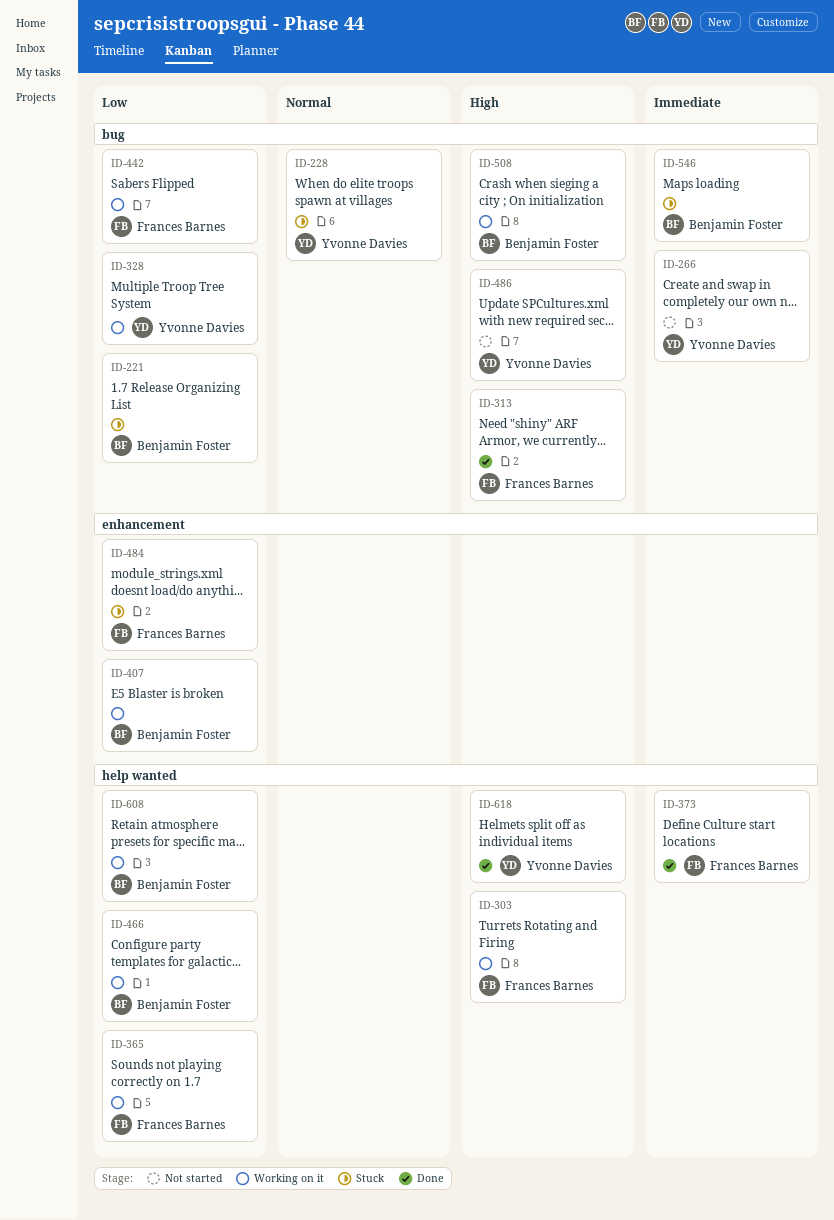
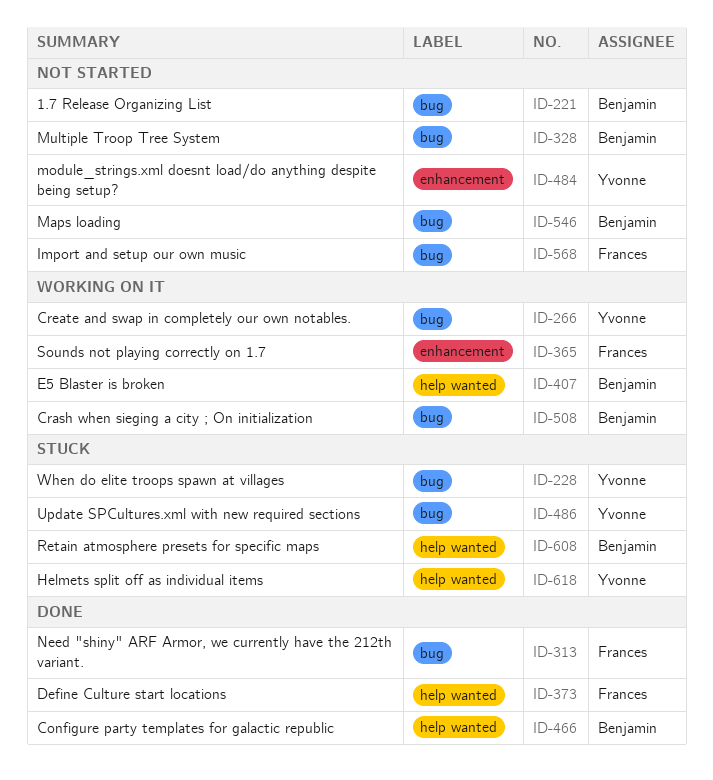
ID-221, status: Stuck -> Not started
ID-266, status: Not started -> Working on it
ID-303: present -> none
ID-328, status: Working on it -> Not started
ID-328, owner: Yvonne Davies -> Benjamin Foster
ID-365, label: help wanted -> enhancement
ID-407, label: enhancement -> help wanted
ID-442: present -> none
ID-466, status: Working on it -> Done
ID-484, status: Stuck -> Not started
ID-484, owner: Frances Barnes -> Yvonne Davies
ID-486, status: Not started -> Stuck
ID-546, status: Stuck -> Not started
ID-568: none -> present
ID-608, status: Working on it -> Stuck
ID-618, status: Done -> Stuck

